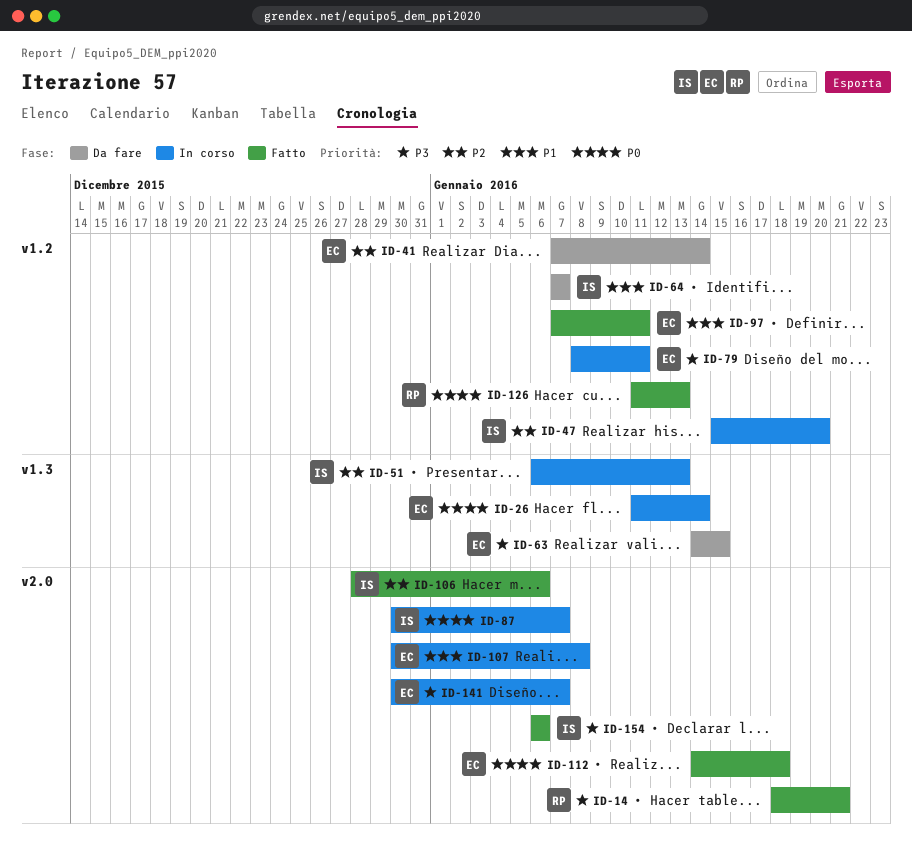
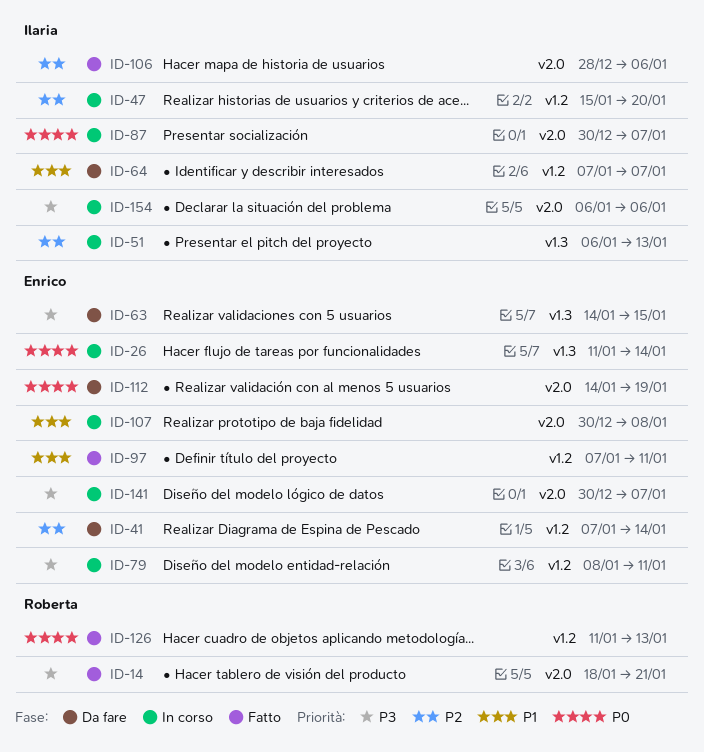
ID-112, status: Fatto -> Da fare
ID-112, due: Jan 18 -> Jan 19
ID-154, status: Fatto -> In corso

